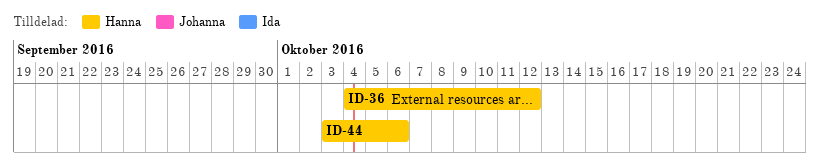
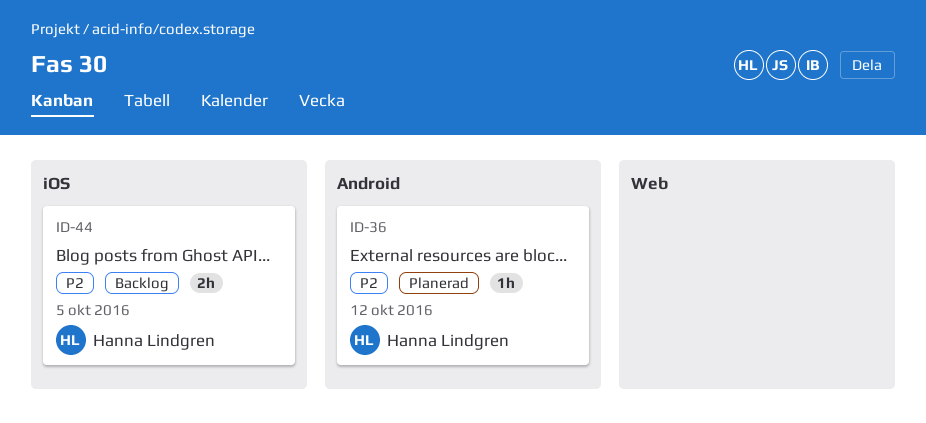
ID-44, due: Oct 6 -> Oct 5

